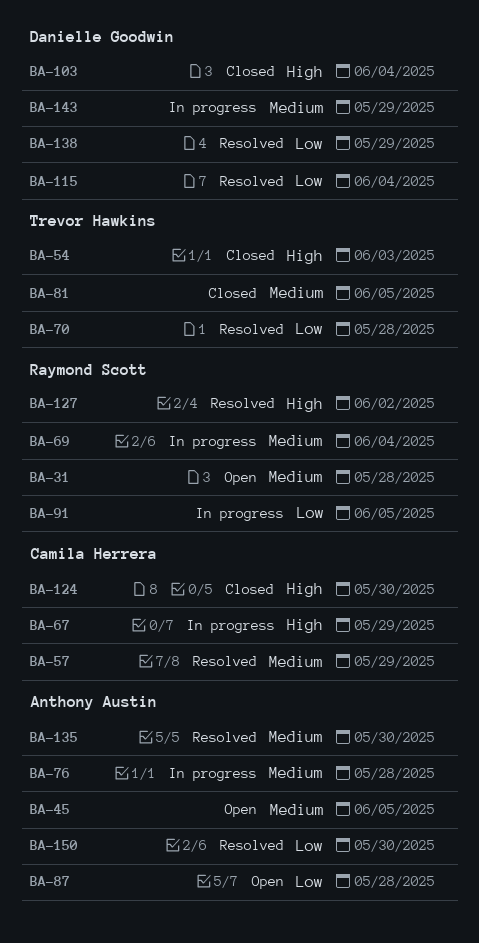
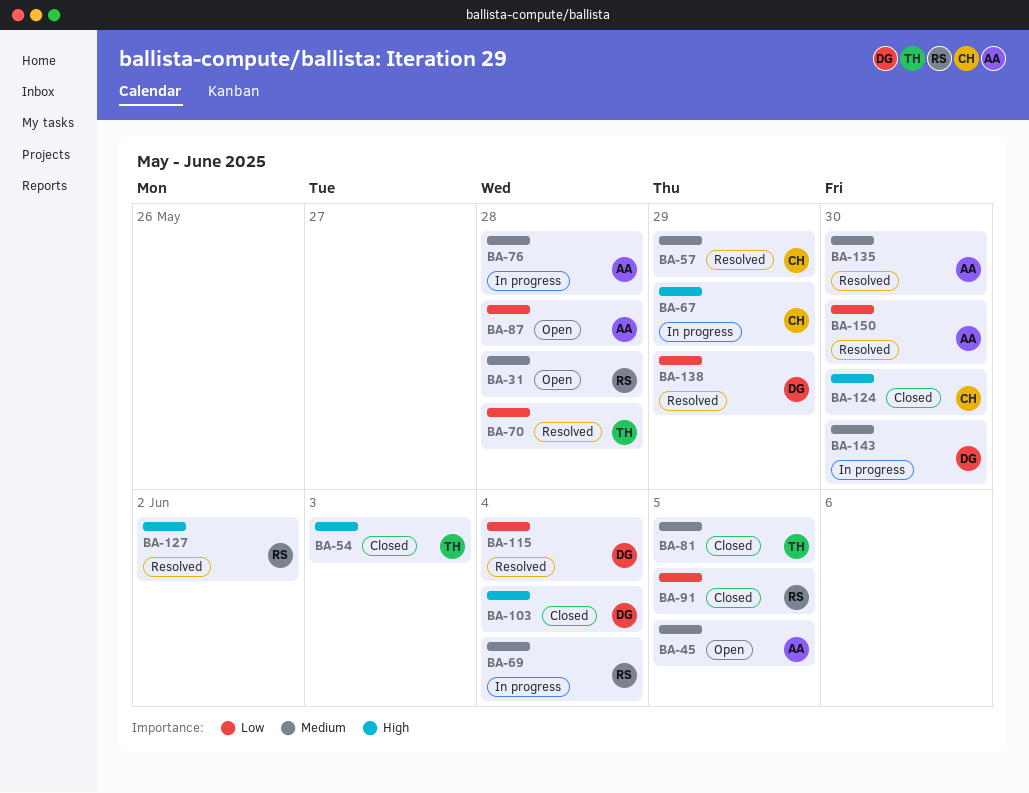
BA-91, status: In progress -> Closed
BA-143, due: May 29 -> May 30

